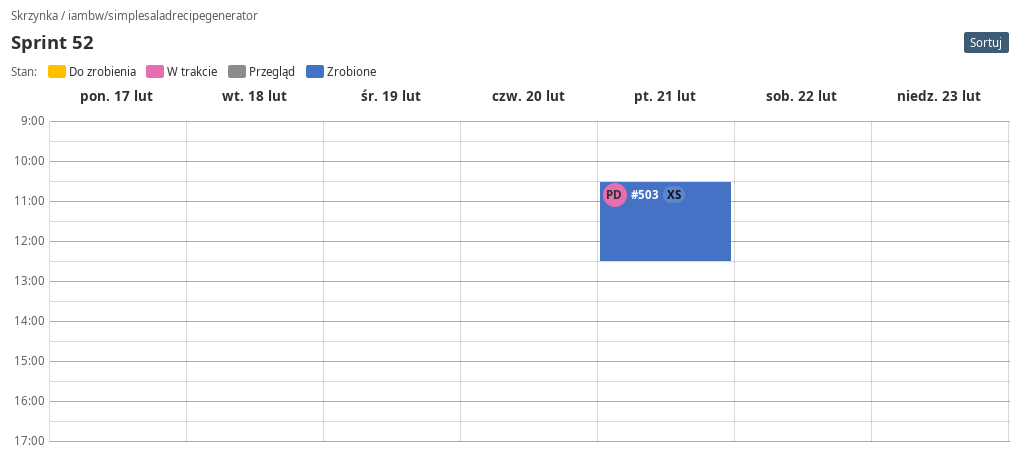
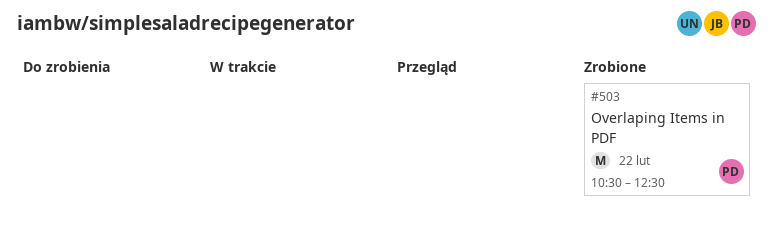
#503, estimate: XS -> M
#503, day: Feb 21 -> Feb 22

